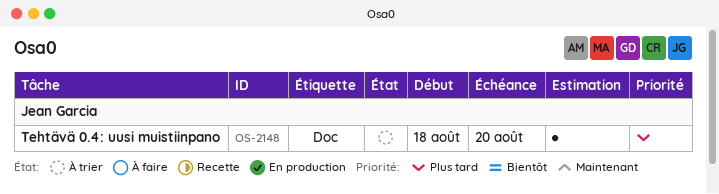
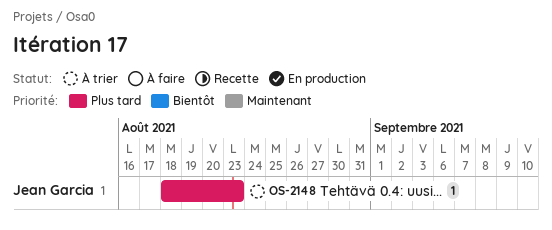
OS-2148, due: Aug 20 -> Aug 23

